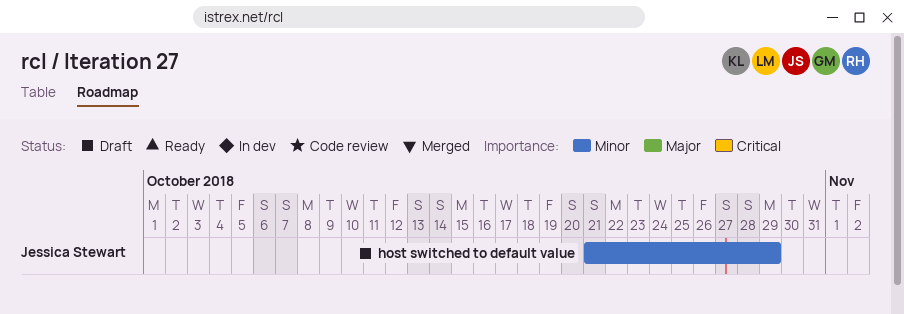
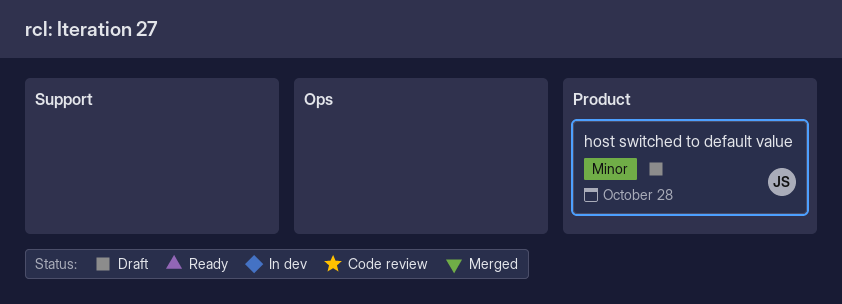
host switched to default value, due: Oct 29 -> Oct 28

